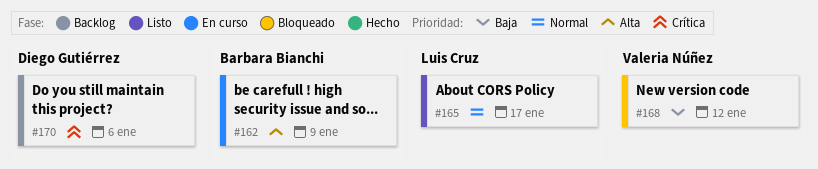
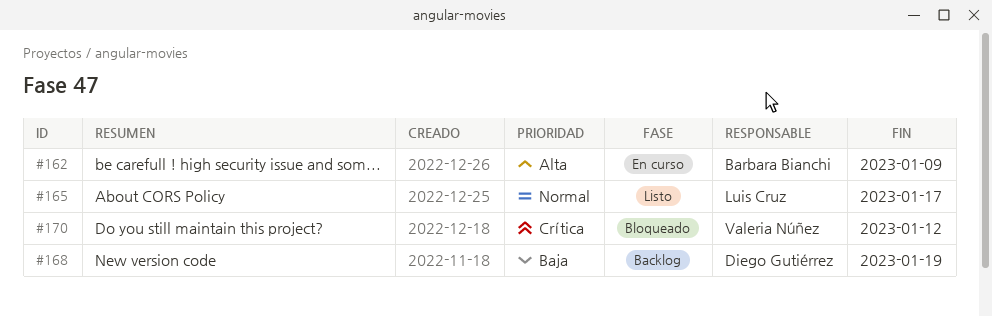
#168, status: Bloqueado -> Backlog
#168, owner: Valeria Núñez -> Diego Gutiérrez
#168, due: Jan 12 -> Jan 19
#170, status: Backlog -> Bloqueado
#170, owner: Diego Gutiérrez -> Valeria Núñez
#170, due: Jan 6 -> Jan 12

